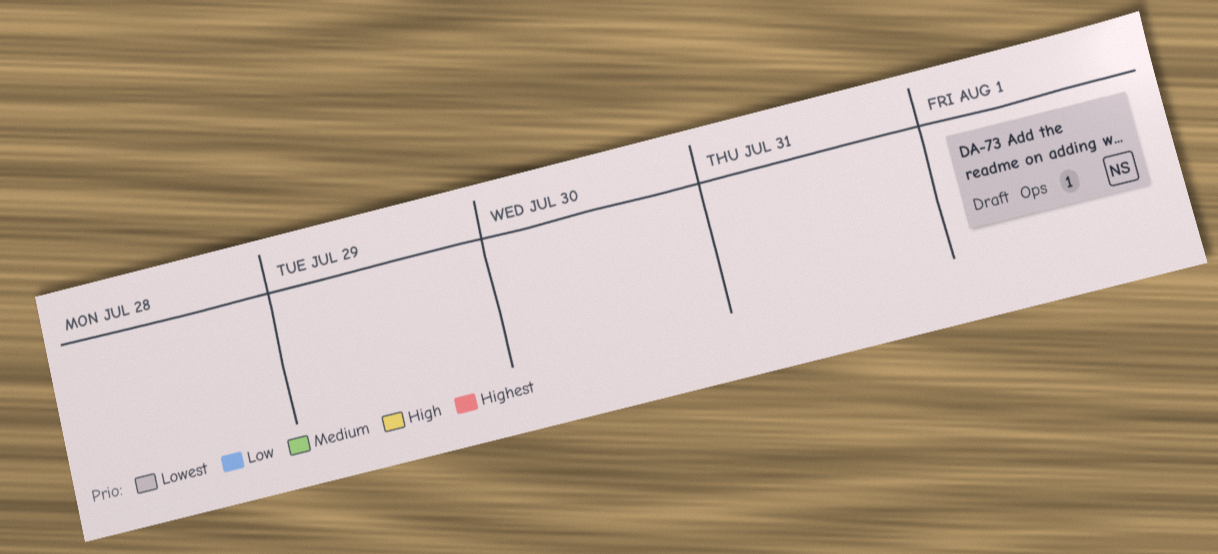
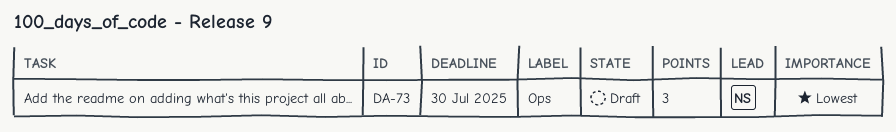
DA-73, estimate: 1 -> 3
DA-73, due: Aug 1 -> Jul 30

